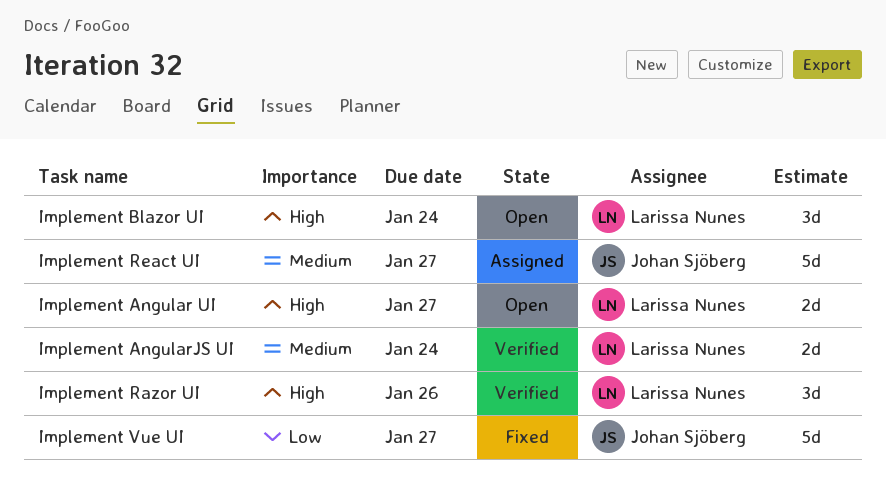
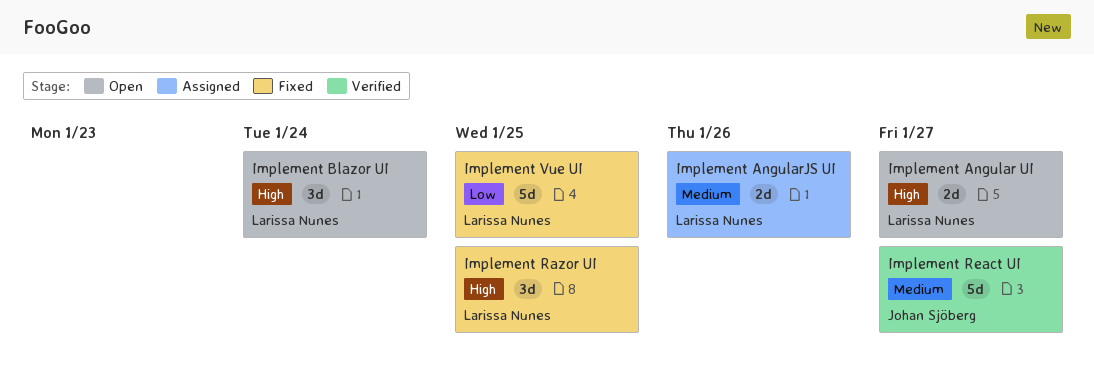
Implement AngularJS UI, status: Verified -> Assigned
Implement AngularJS UI, due: Jan 24 -> Jan 26
Implement Razor UI, status: Verified -> Fixed
Implement Razor UI, due: Jan 26 -> Jan 25
Implement React UI, status: Assigned -> Verified
Implement Vue UI, owner: Johan Sjöberg -> Larissa Nunes
Implement Vue UI, due: Jan 27 -> Jan 25

